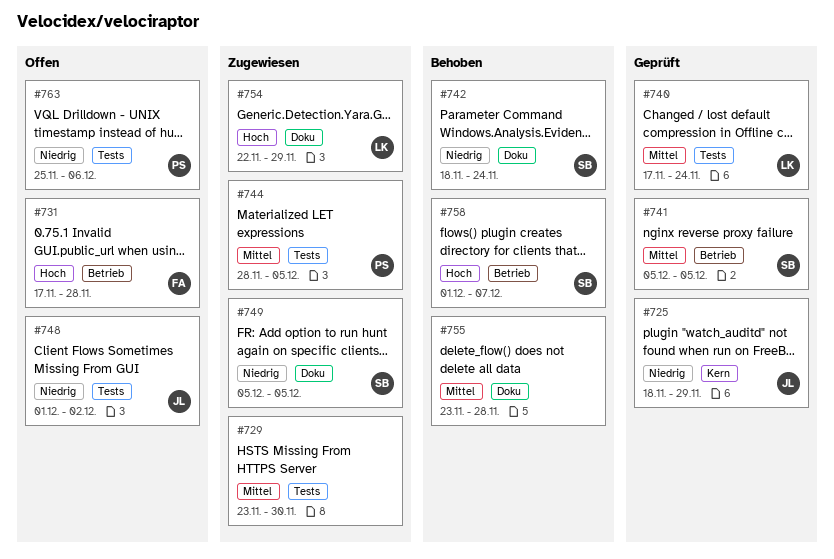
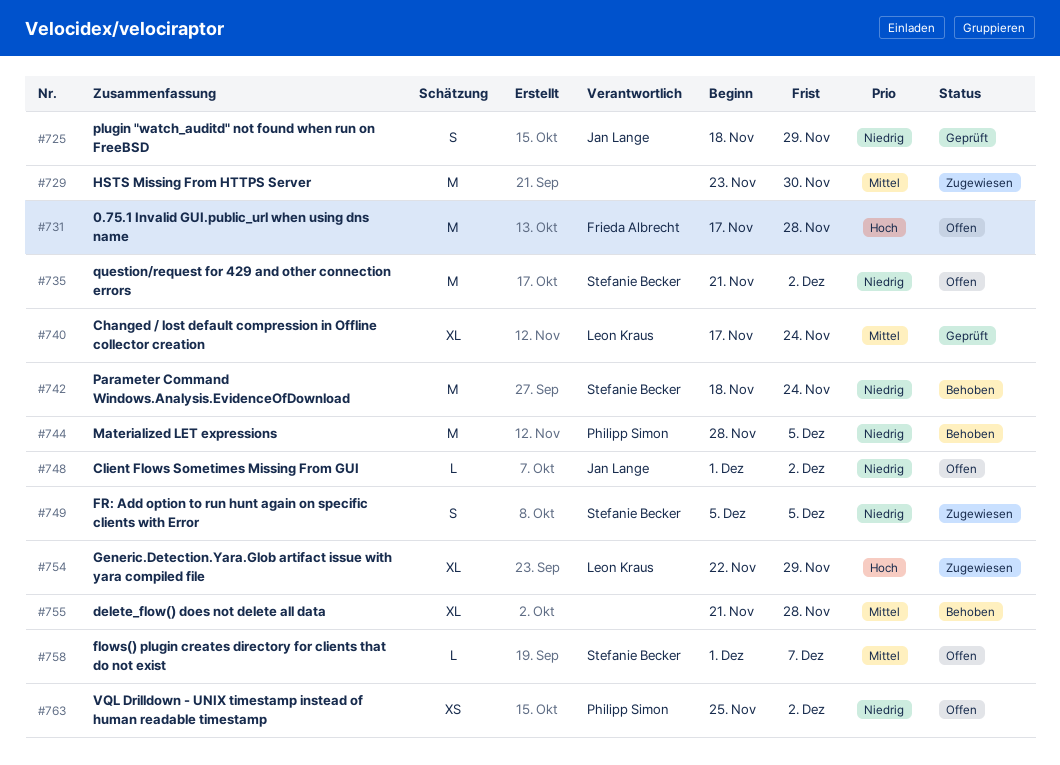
#735: none -> present
#741: present -> none
#744, status: Zugewiesen -> Behoben
#744, priority: Mittel -> Niedrig
#755, start: Nov 23 -> Nov 21
#758, status: Behoben -> Offen
#758, priority: Hoch -> Mittel
#763, due: Dec 6 -> Dec 2

